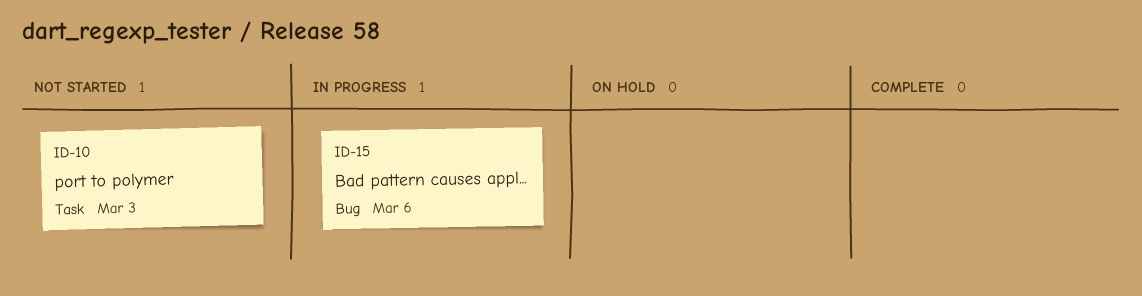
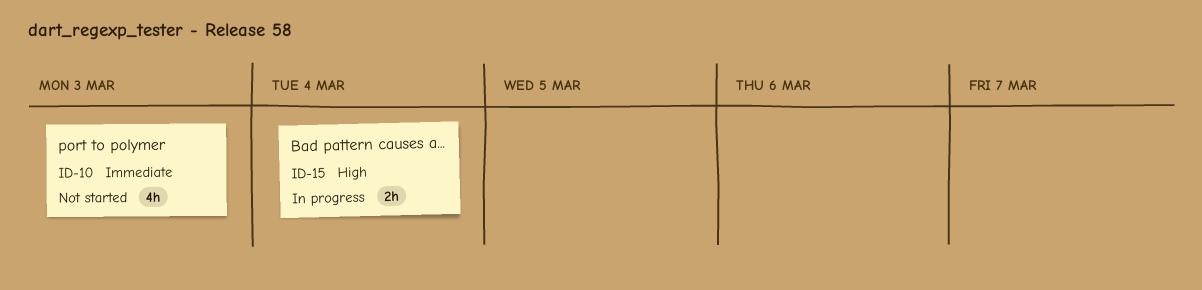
ID-15, due: Mar 6 -> Mar 4

